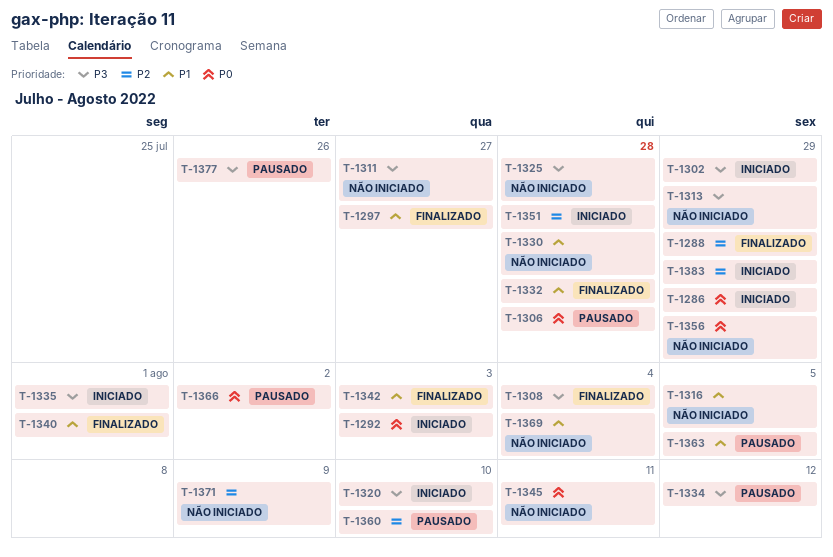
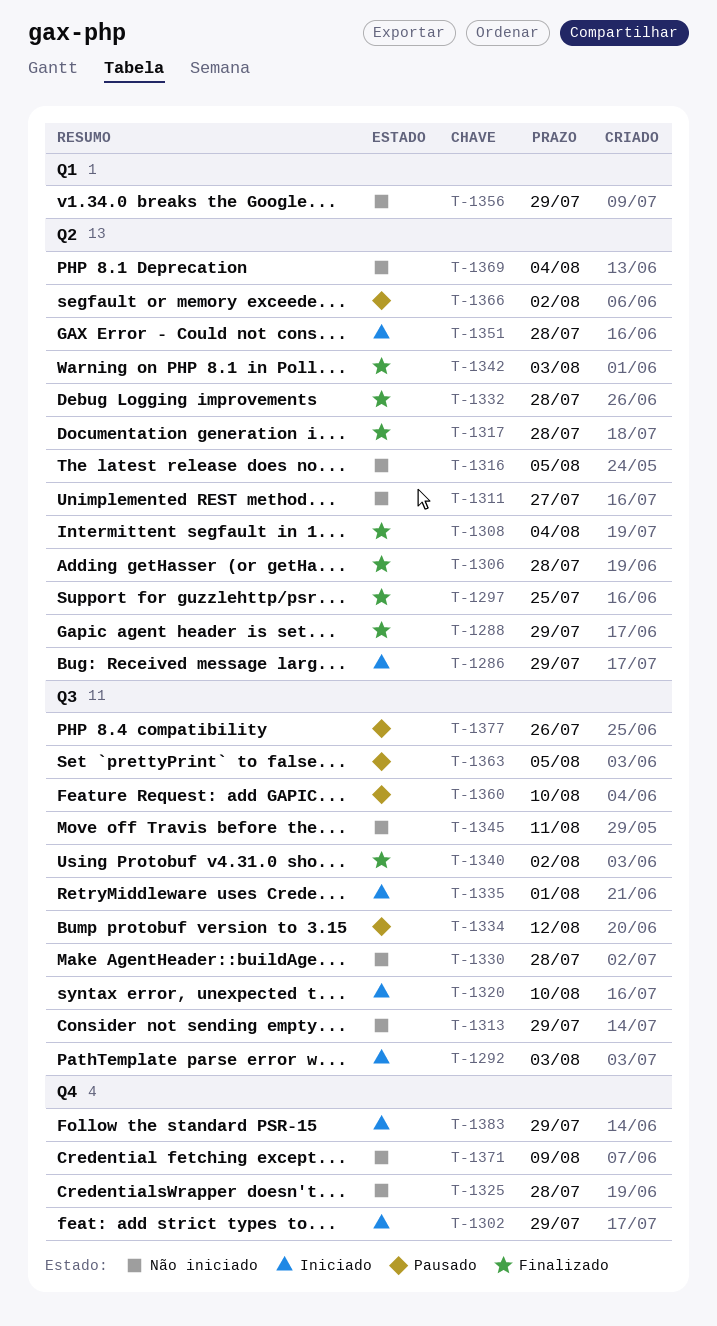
T-1297, due: Jul 27 -> Jul 25
T-1306, status: Pausado -> Finalizado
T-1317: none -> present
T-1340, due: Aug 1 -> Aug 2

